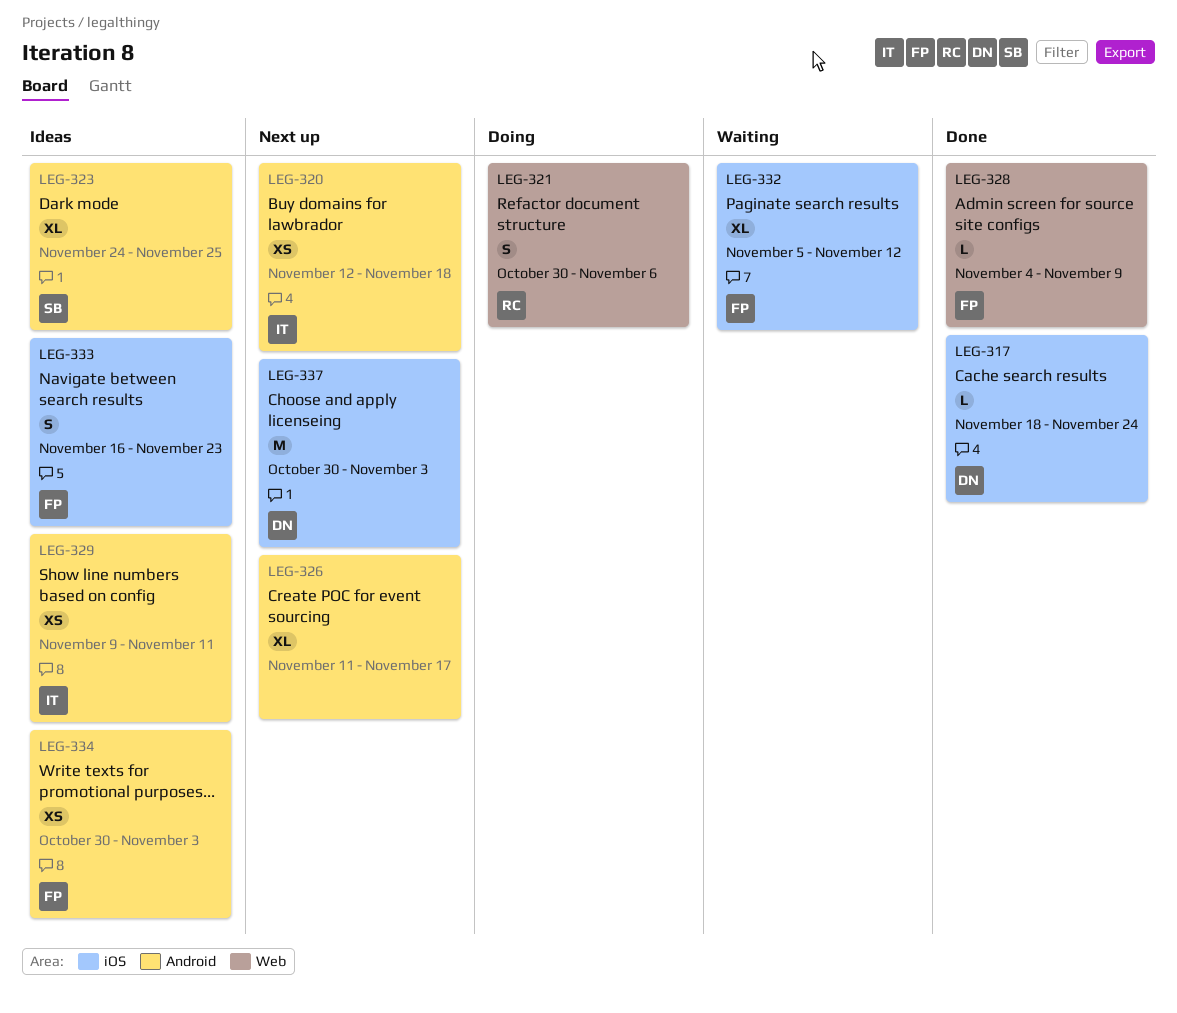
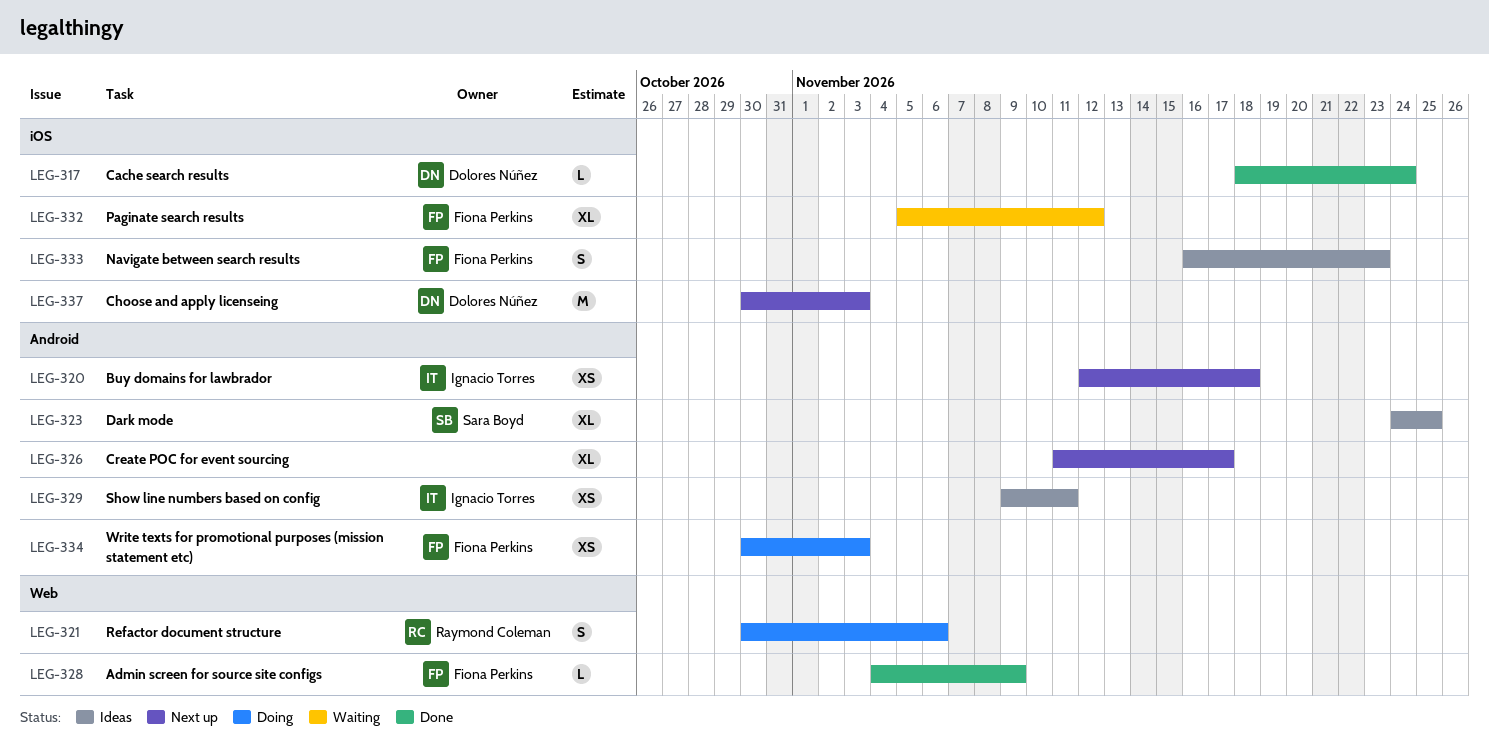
LEG-334, status: Ideas -> Doing

